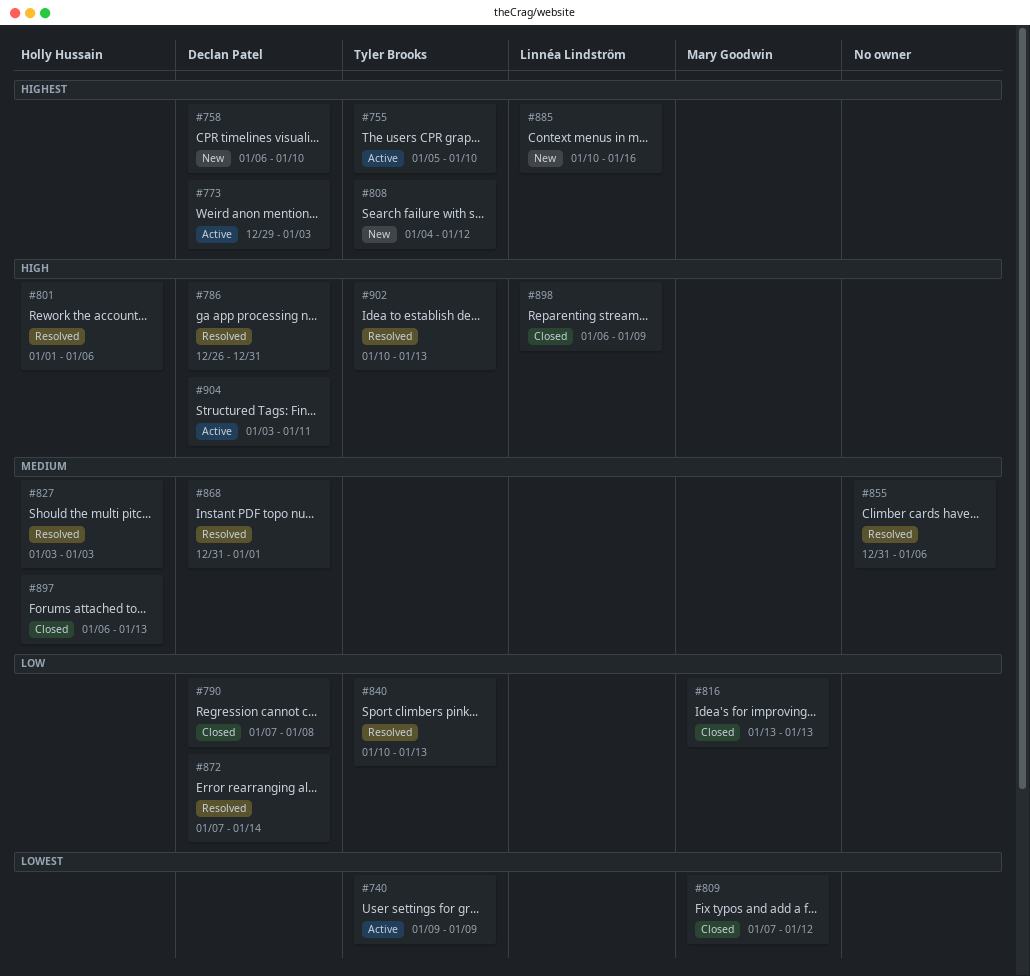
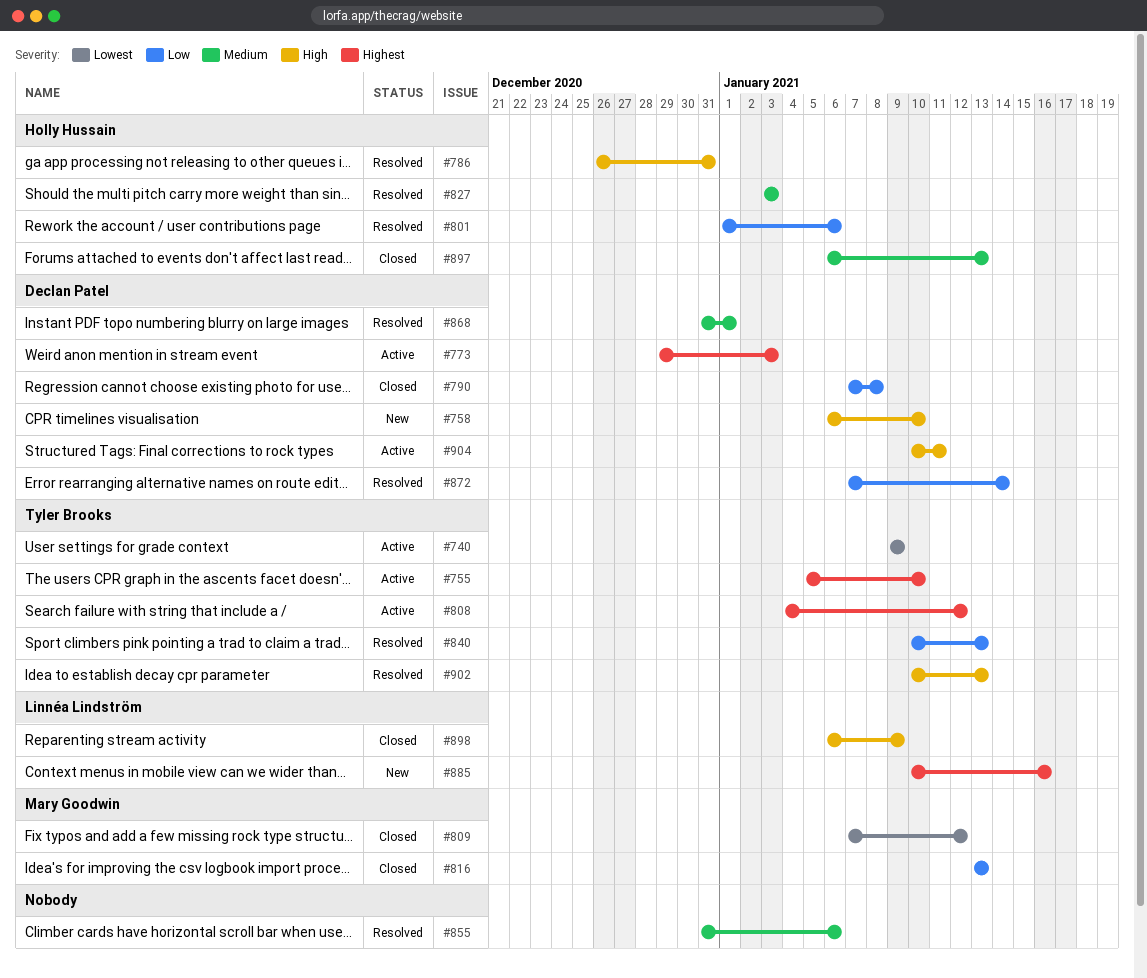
#758, priority: Highest -> High
#786, owner: Declan Patel -> Holly Hussain
#801, priority: High -> Low
#808, status: New -> Active
#904, start: Jan 3 -> Jan 10

